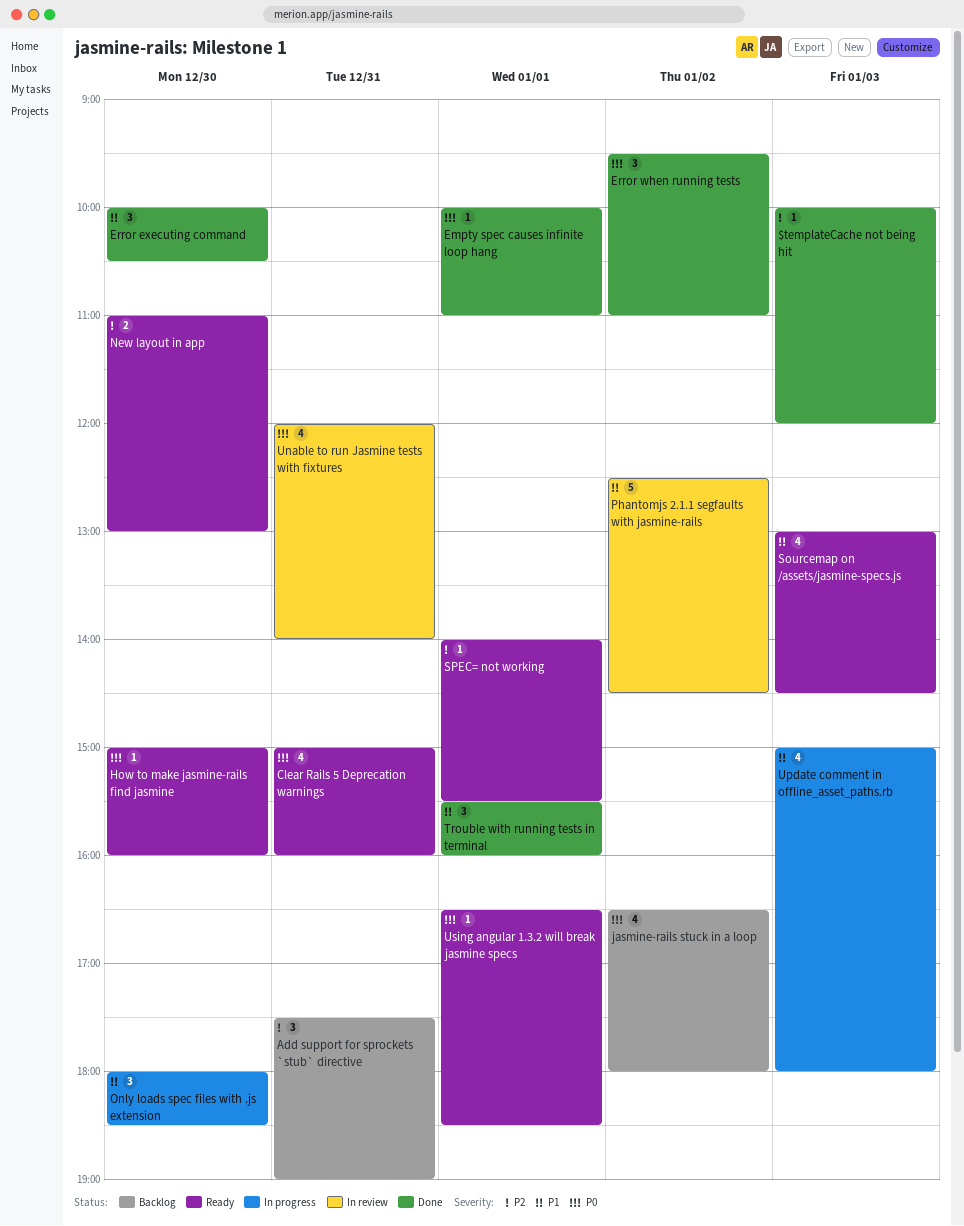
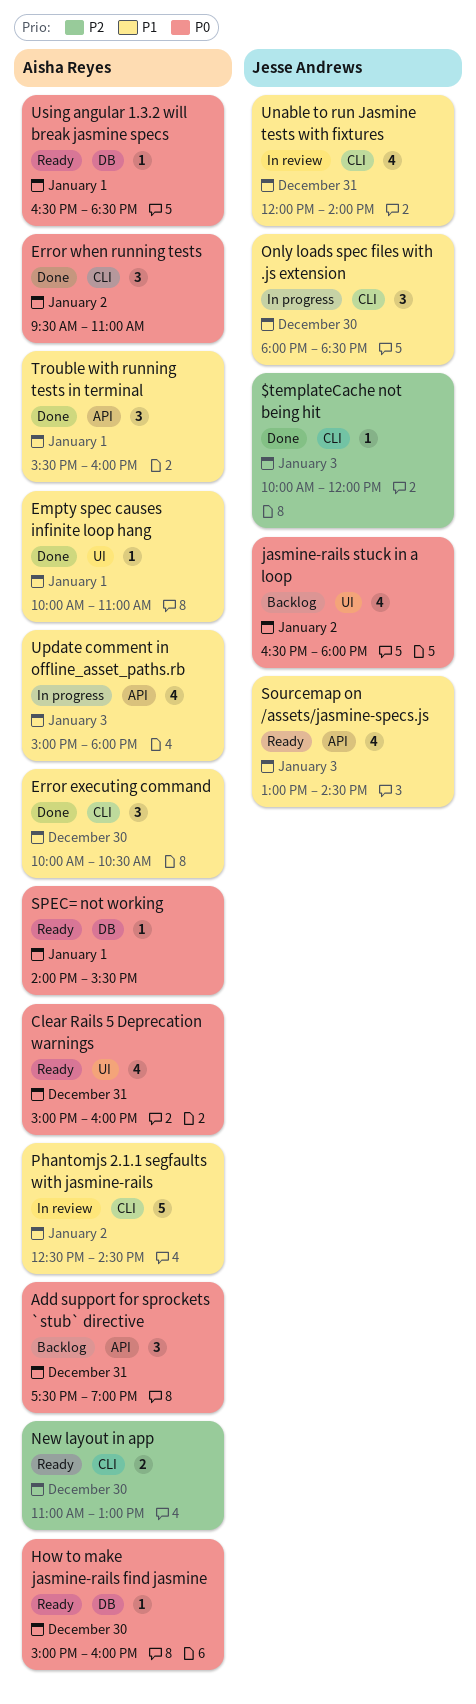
Add support for sprockets `stub` directive, priority: P2 -> P0
Empty spec causes infinite loop hang, priority: P0 -> P1
SPEC= not working, priority: P2 -> P0
Unable to run Jasmine tests with fixtures, priority: P0 -> P1

